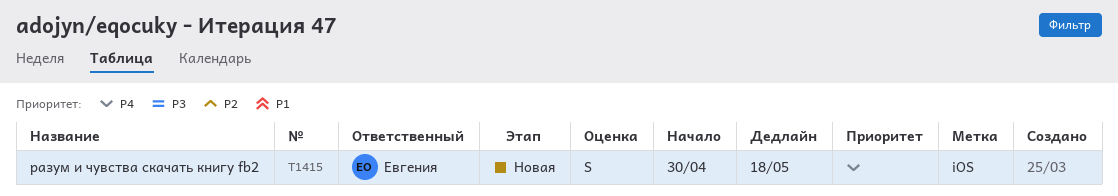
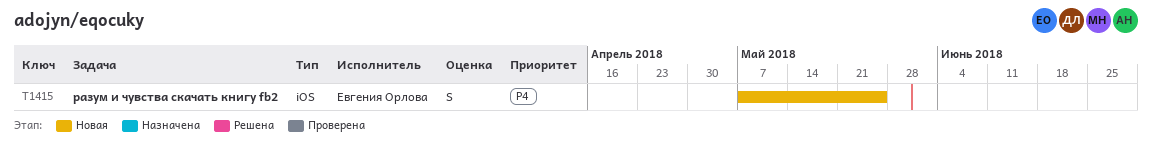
T1415, start: Apr 30 -> May 7
T1415, due: May 18 -> May 25

